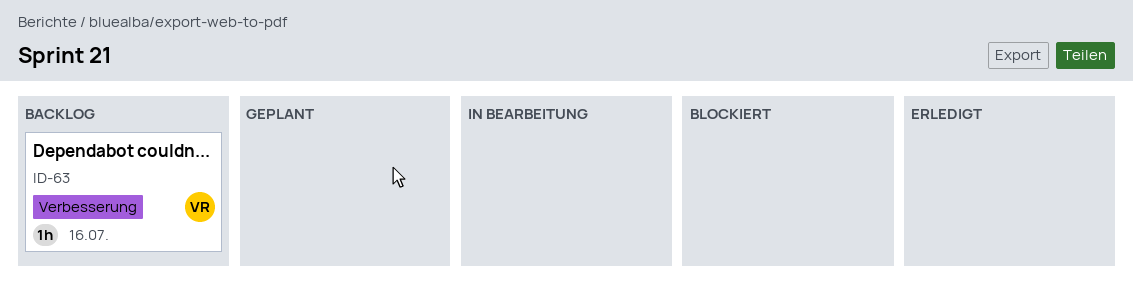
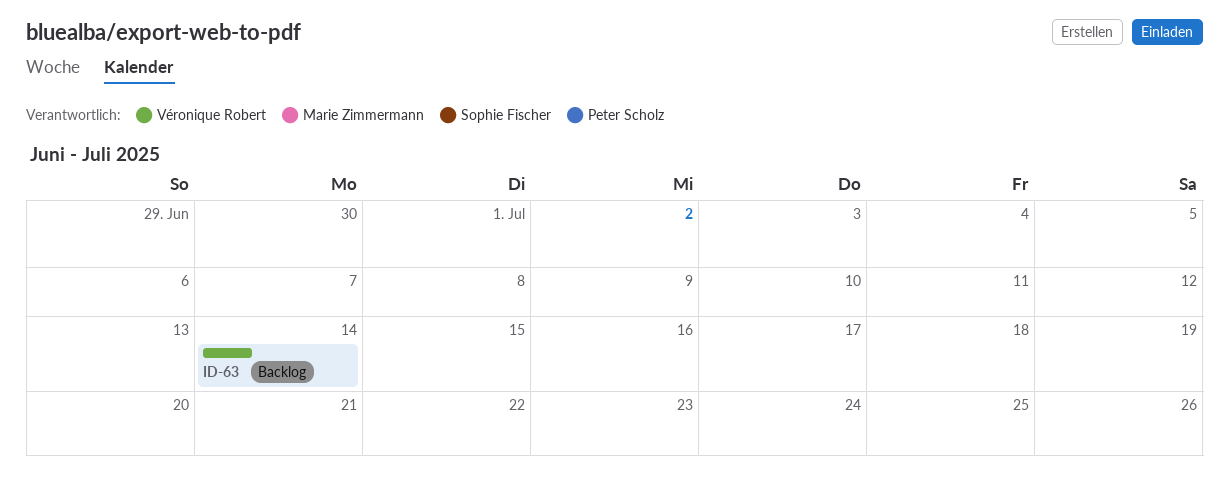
ID-63, due: Jul 16 -> Jul 14

